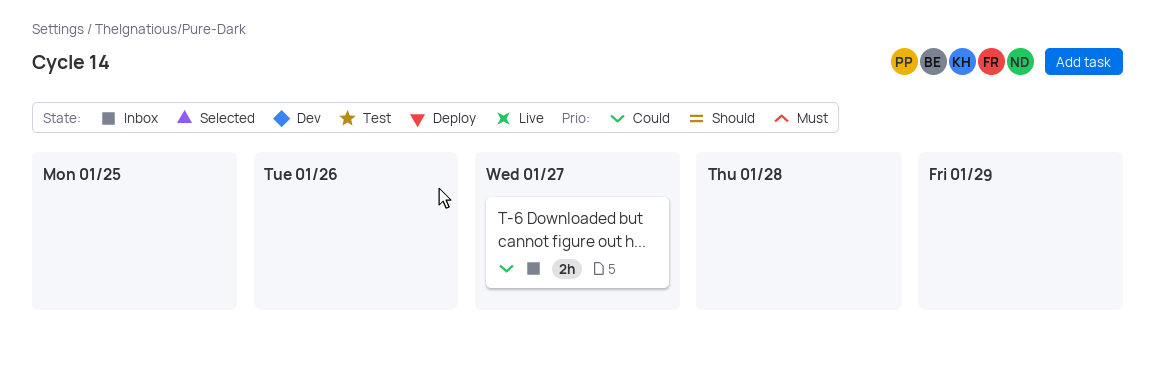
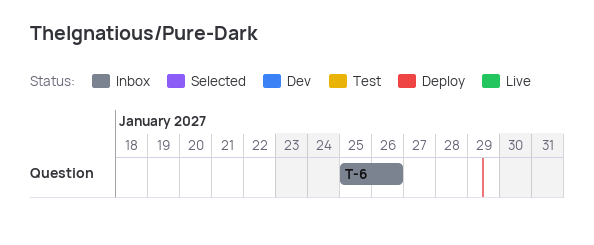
T-6, due: Jan 27 -> Jan 26

